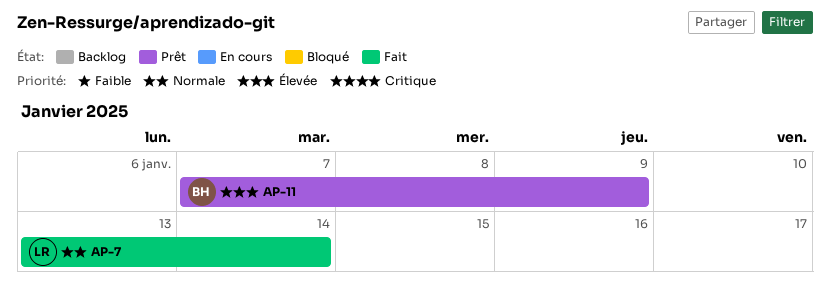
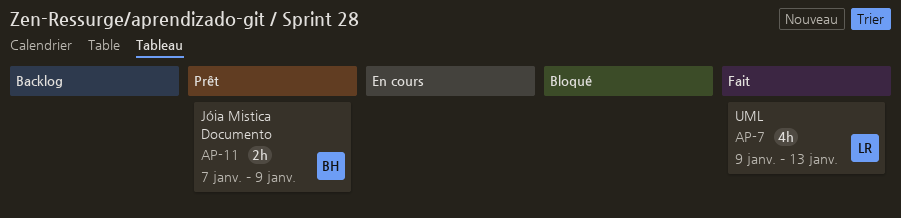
AP-7, start: Jan 13 -> Jan 9
AP-7, due: Jan 14 -> Jan 13

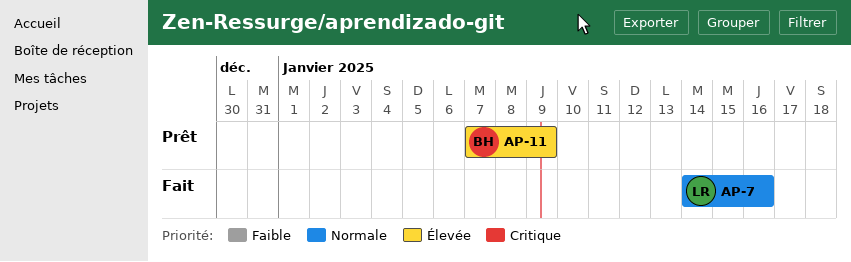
AP-7, start: Jan 9 -> Jan 14
AP-7, due: Jan 13 -> Jan 16

